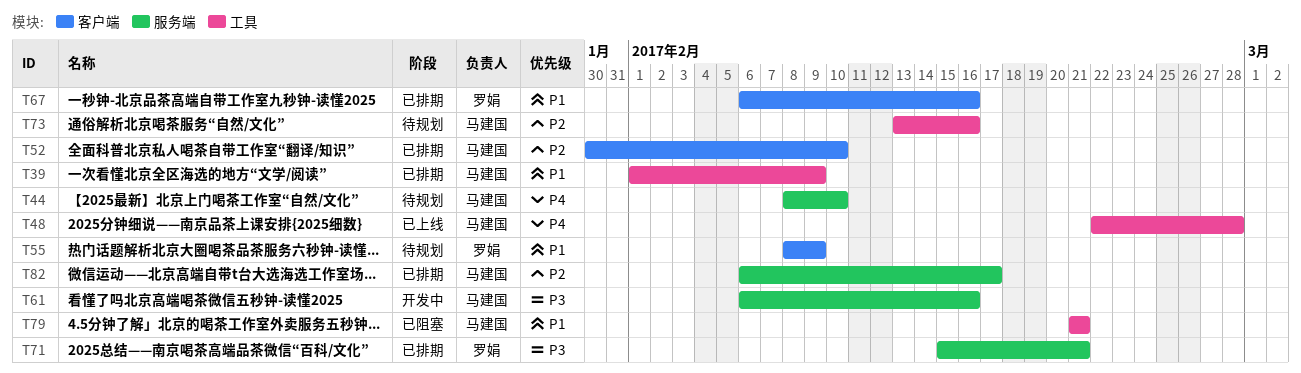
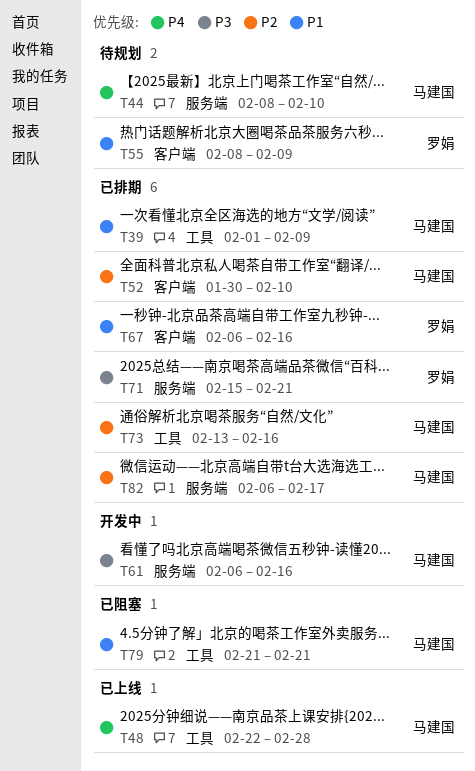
T73, status: 待规划 -> 已排期

